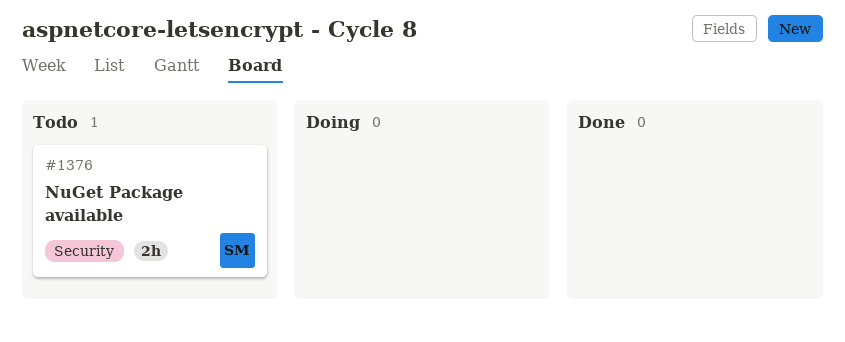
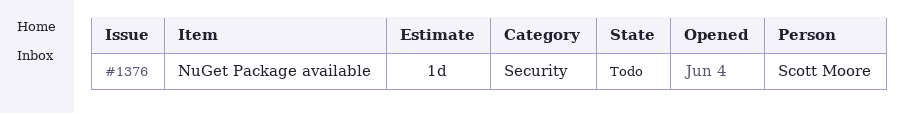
#1376, estimate: 2h -> 1d

